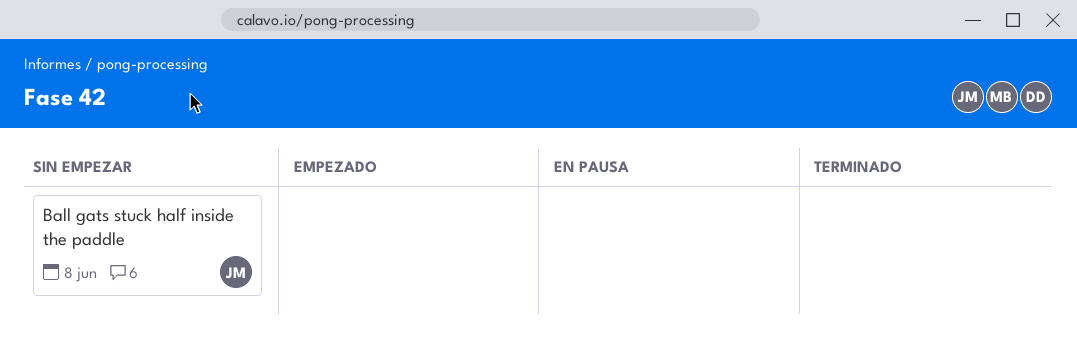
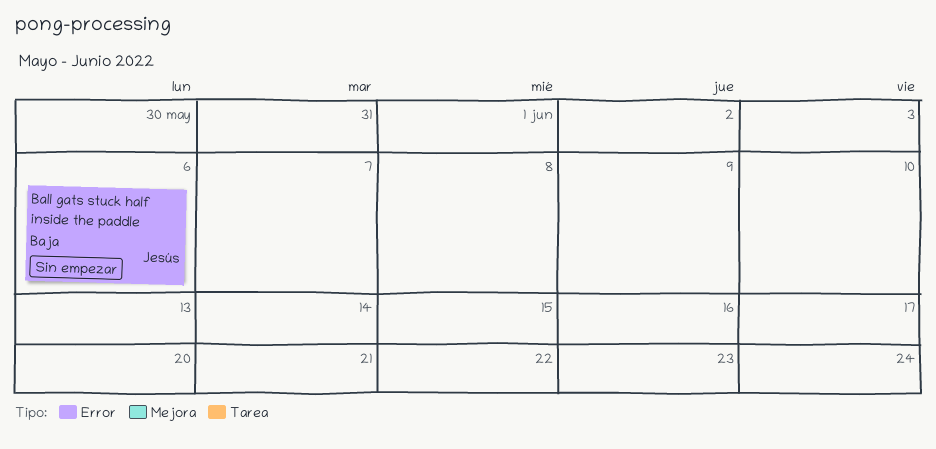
Ball gats stuck half inside the paddle, due: Jun 8 -> Jun 6

